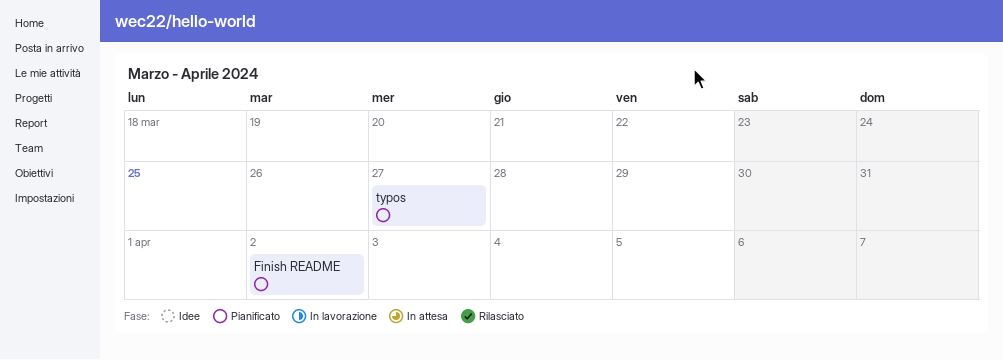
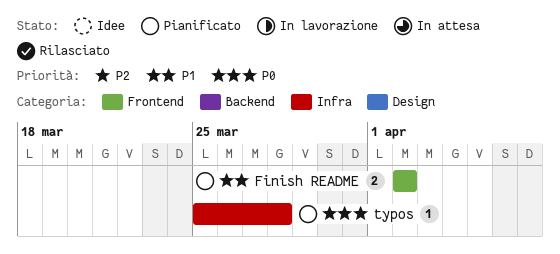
typos, due: Mar 27 -> Mar 28

